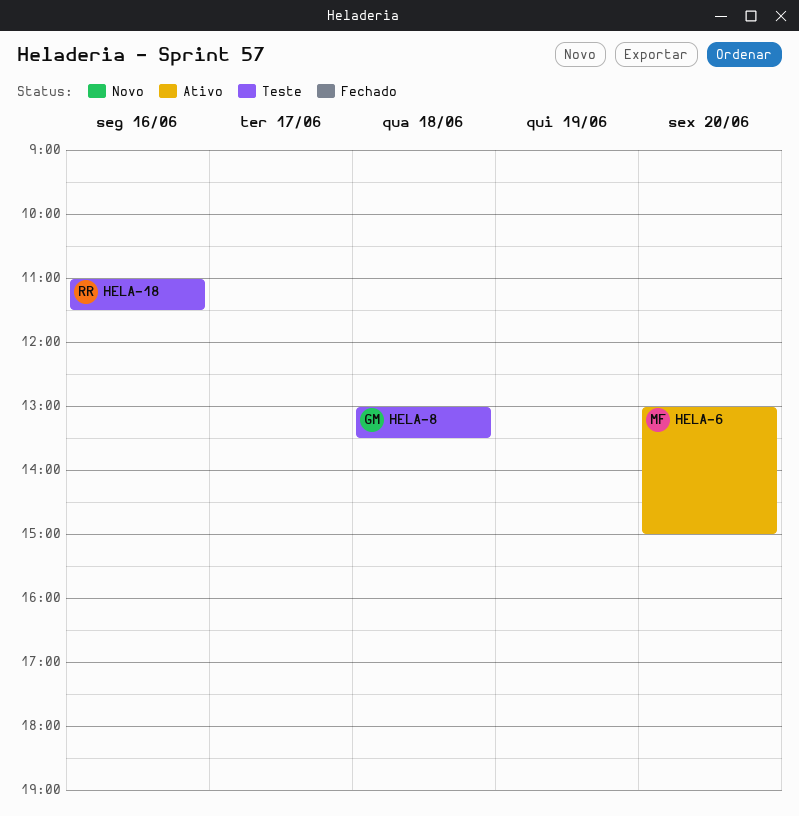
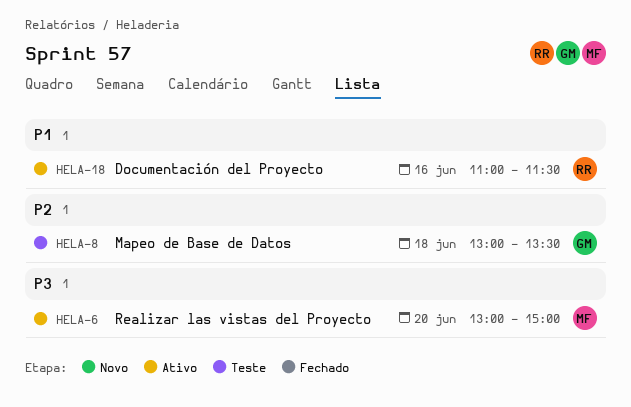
HELA-18, status: Teste -> Ativo

